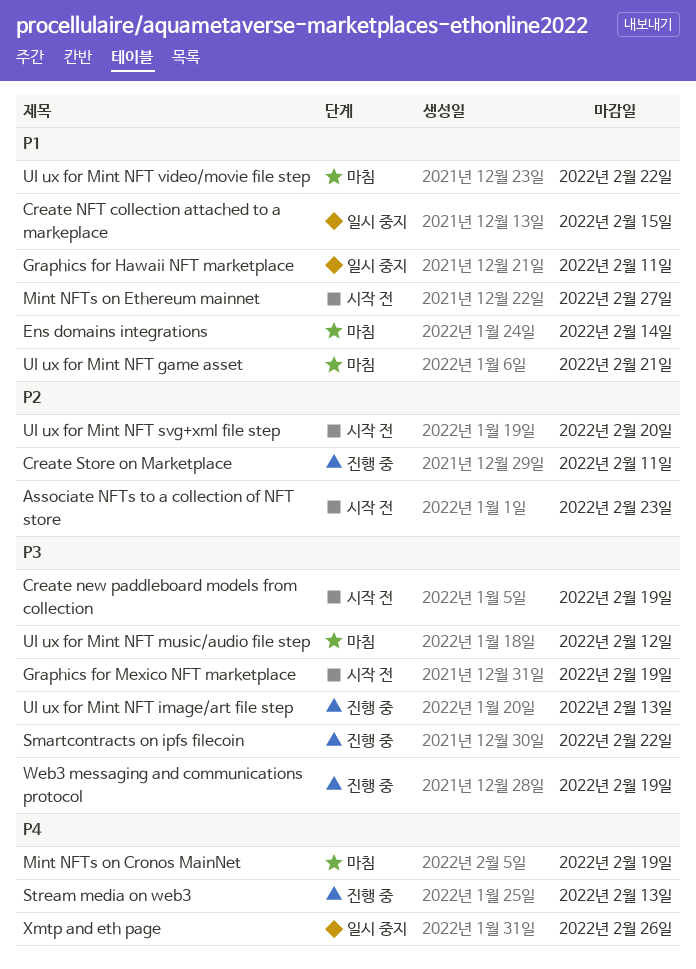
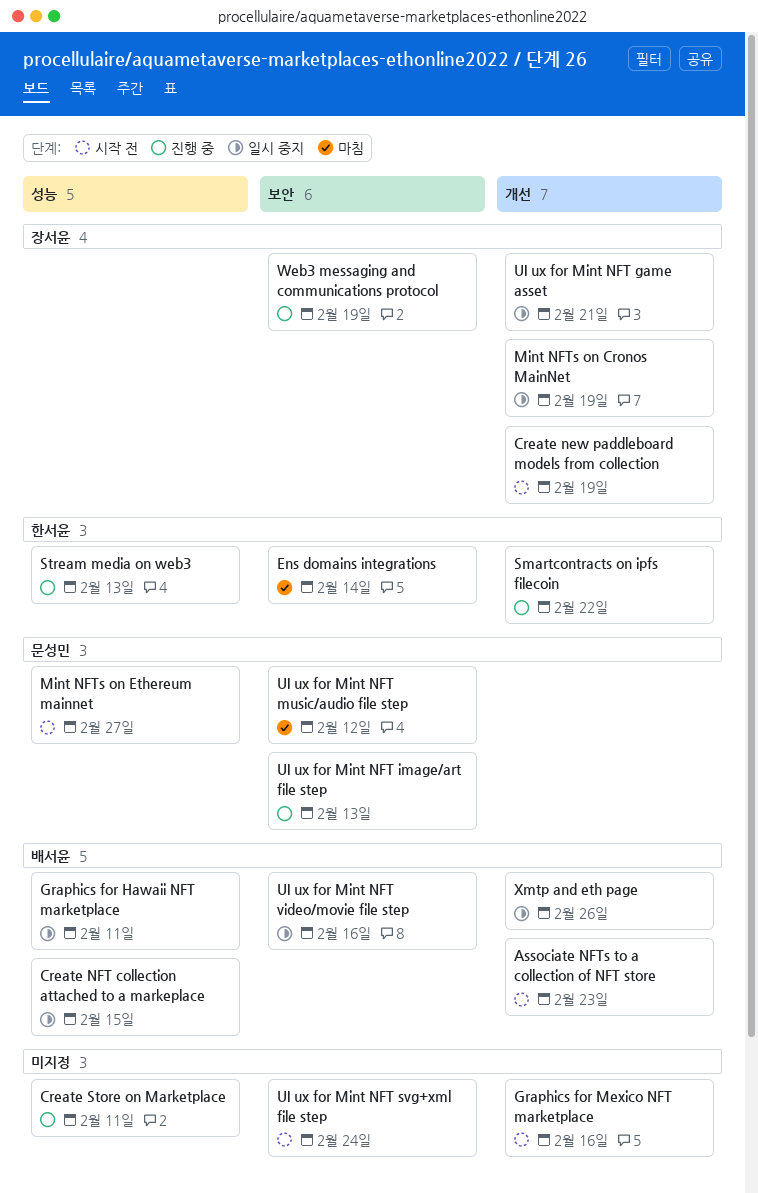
Graphics for Mexico NFT marketplace, due: Feb 19 -> Feb 16
Mint NFTs on Cronos MainNet, status: 마침 -> 일시 중지
UI ux for Mint NFT game asset, status: 마침 -> 일시 중지
UI ux for Mint NFT svg+xml file step, due: Feb 20 -> Feb 24
UI ux for Mint NFT video/movie file step, status: 마침 -> 일시 중지
UI ux for Mint NFT video/movie file step, due: Feb 22 -> Feb 16

